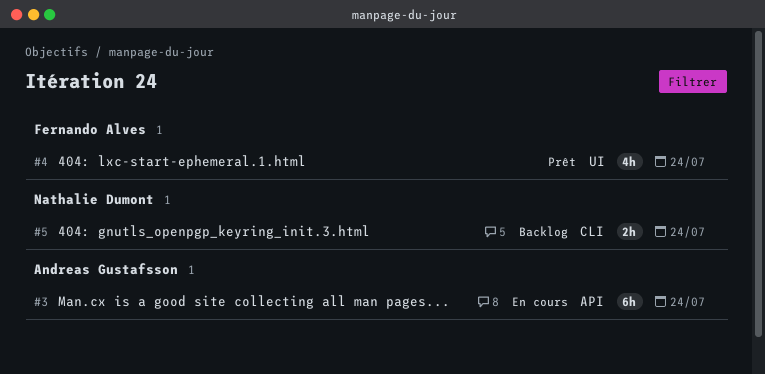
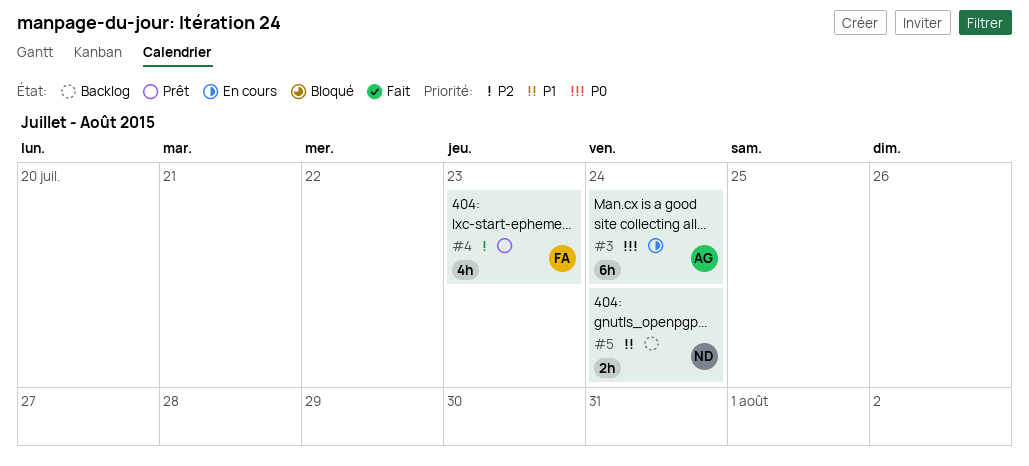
#4, due: Jul 24 -> Jul 23

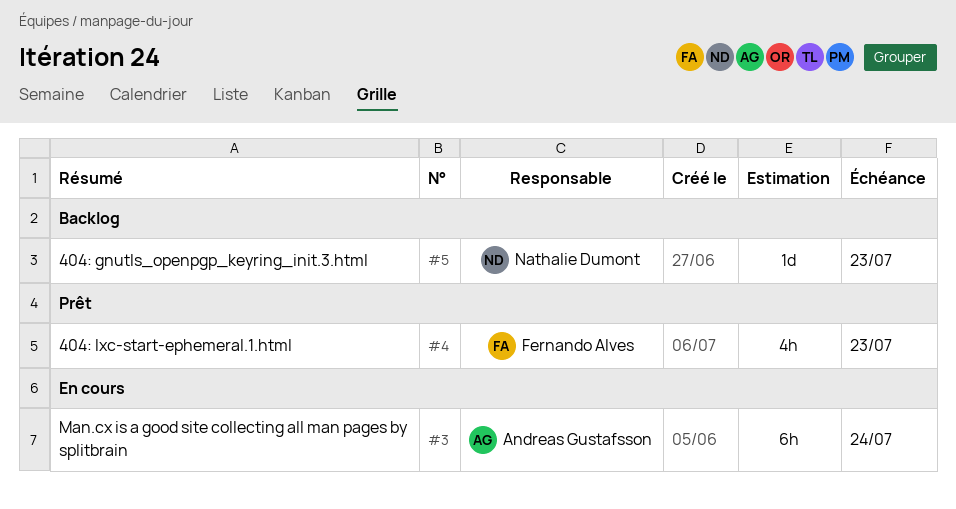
#5, estimate: 2h -> 1d
#5, due: Jul 24 -> Jul 23

